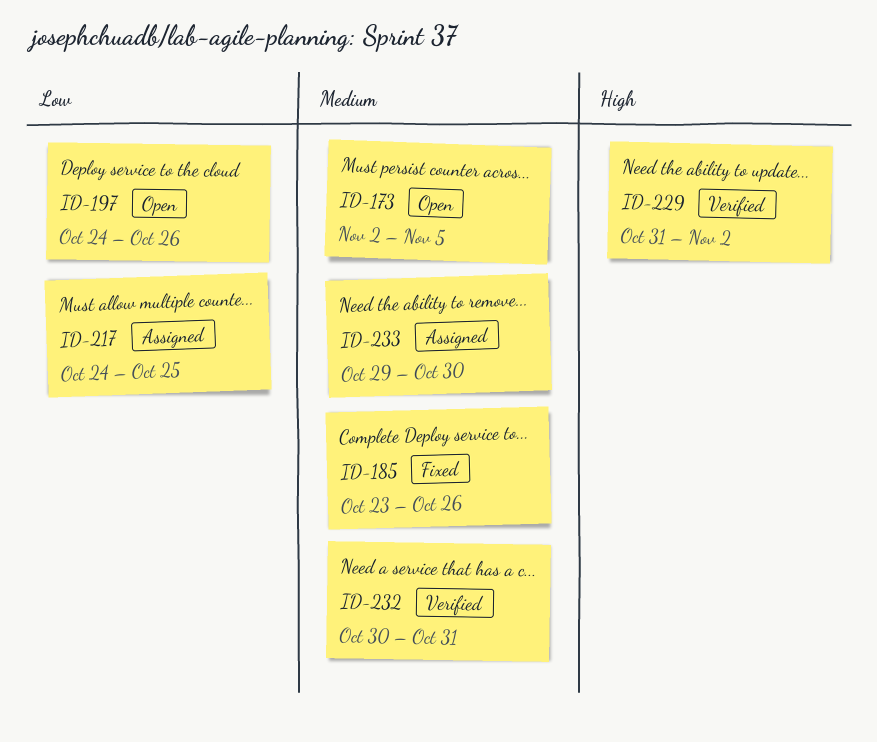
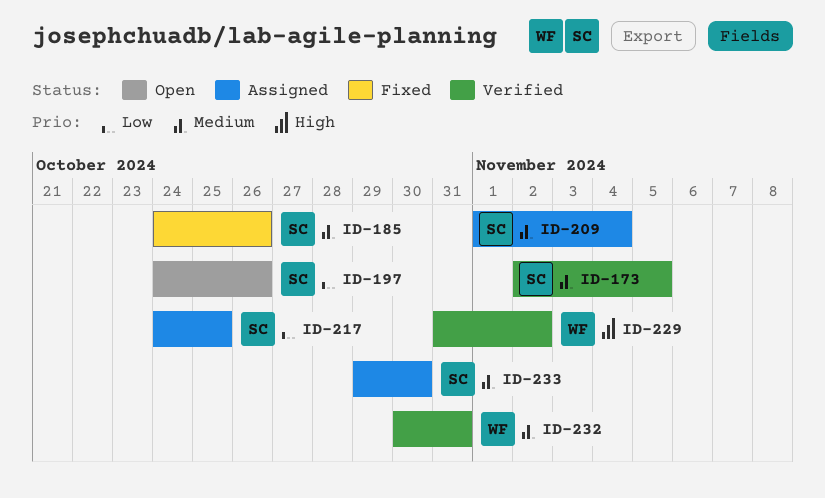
ID-173, status: Open -> Verified
ID-185, start: Oct 23 -> Oct 24
ID-209: none -> present

